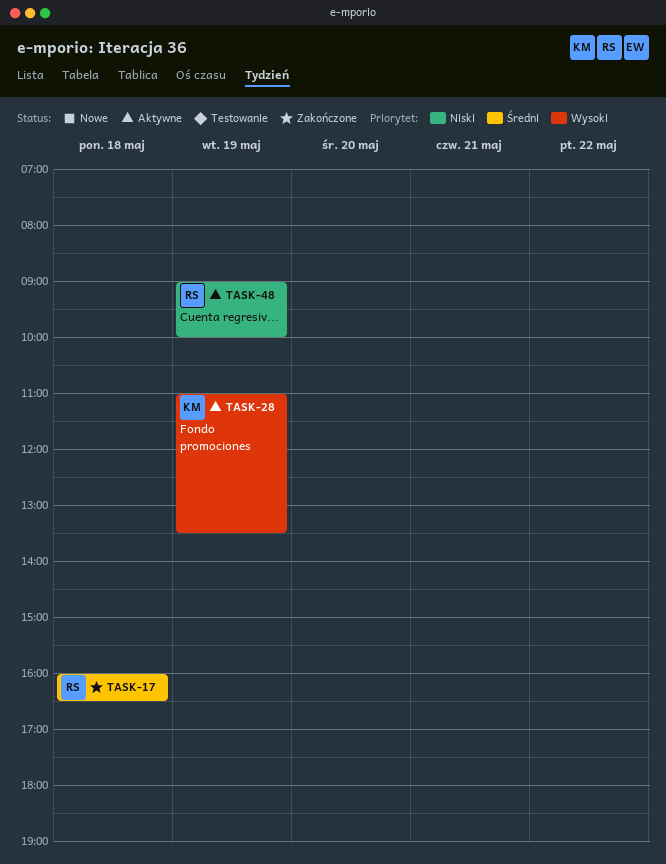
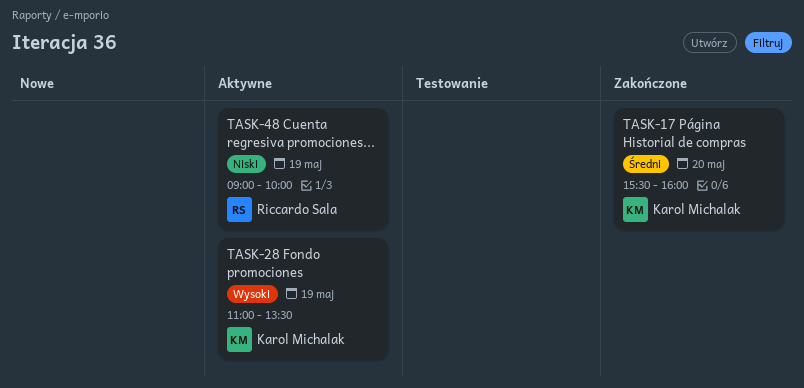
TASK-17, owner: Riccardo Sala -> Karol Michalak
TASK-17, day: May 18 -> May 20
TASK-17, begins: 16:00 -> 15:30
TASK-17, ends: 16:30 -> 16:00

